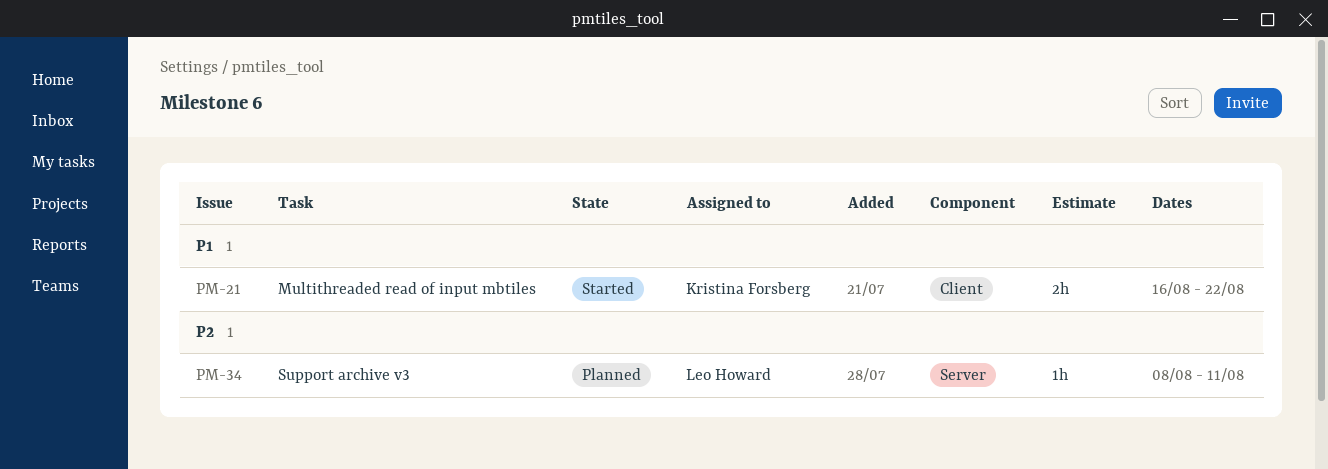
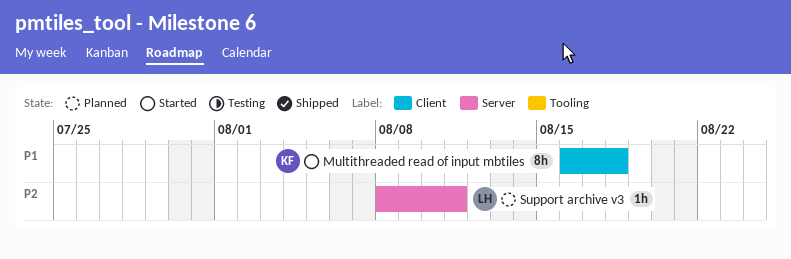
Multithreaded read of input mbtiles, estimate: 2h -> 8h
Multithreaded read of input mbtiles, due: Aug 22 -> Aug 18

